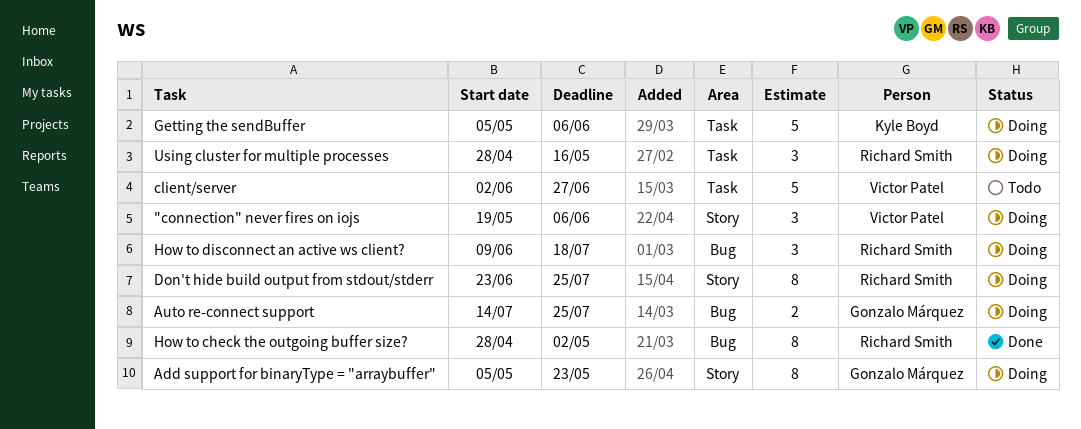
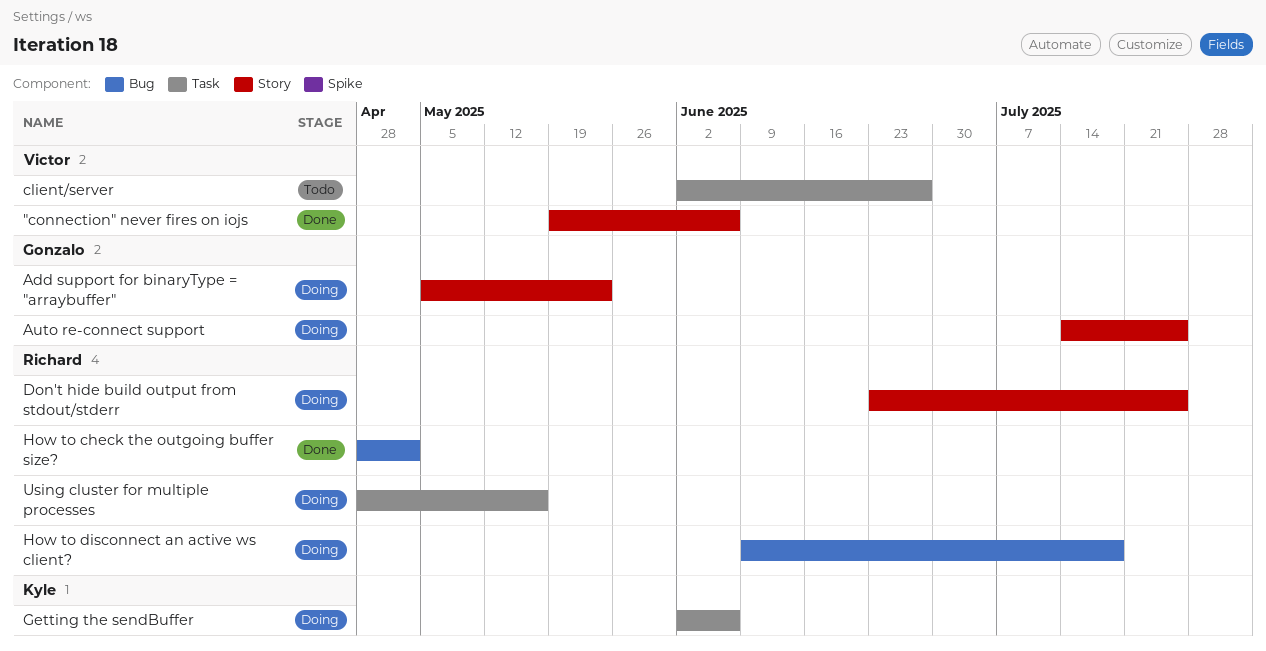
"connection" never fires on iojs, status: Doing -> Done
Auto re-connect support, label: Bug -> Story
Getting the sendBuffer, start: May 5 -> Jun 2

